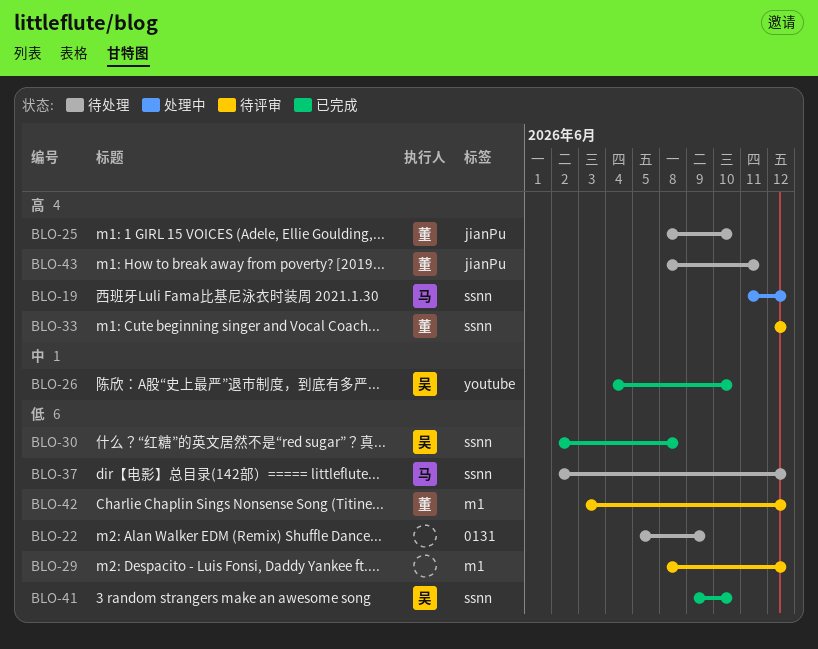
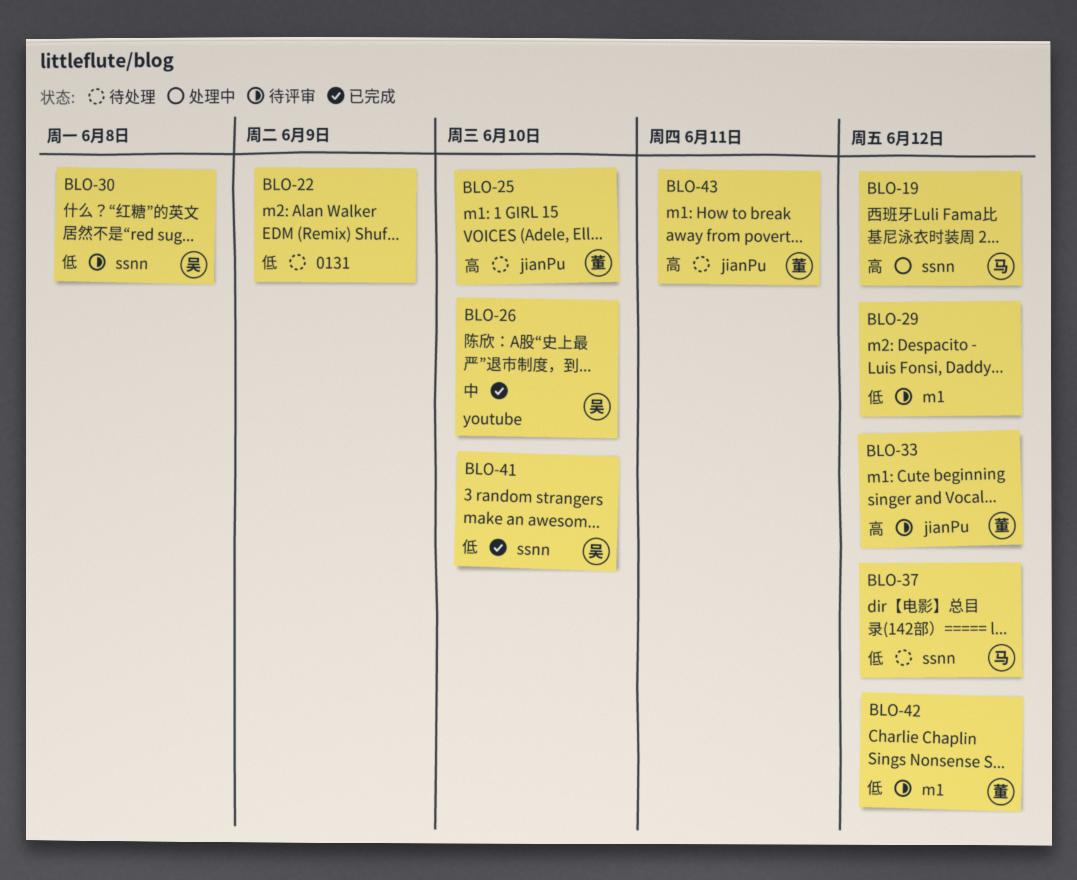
BLO-30, status: 已完成 -> 待评审
BLO-33, label: ssnn -> jianPu

